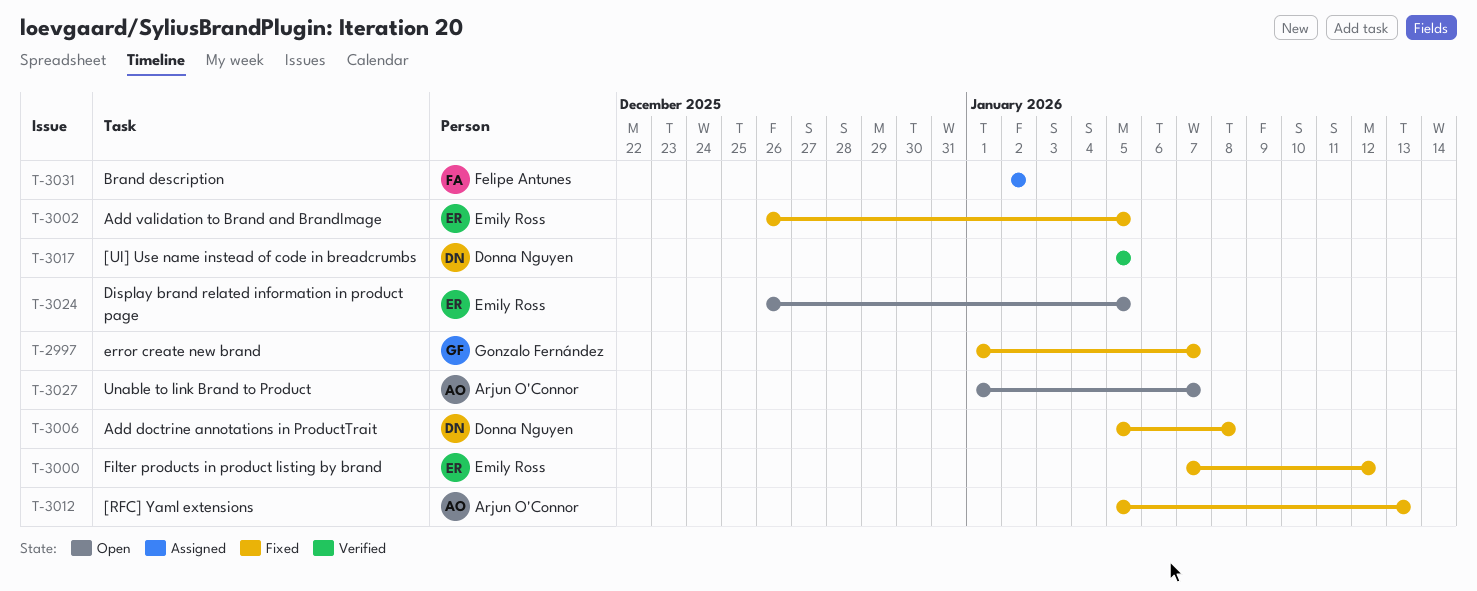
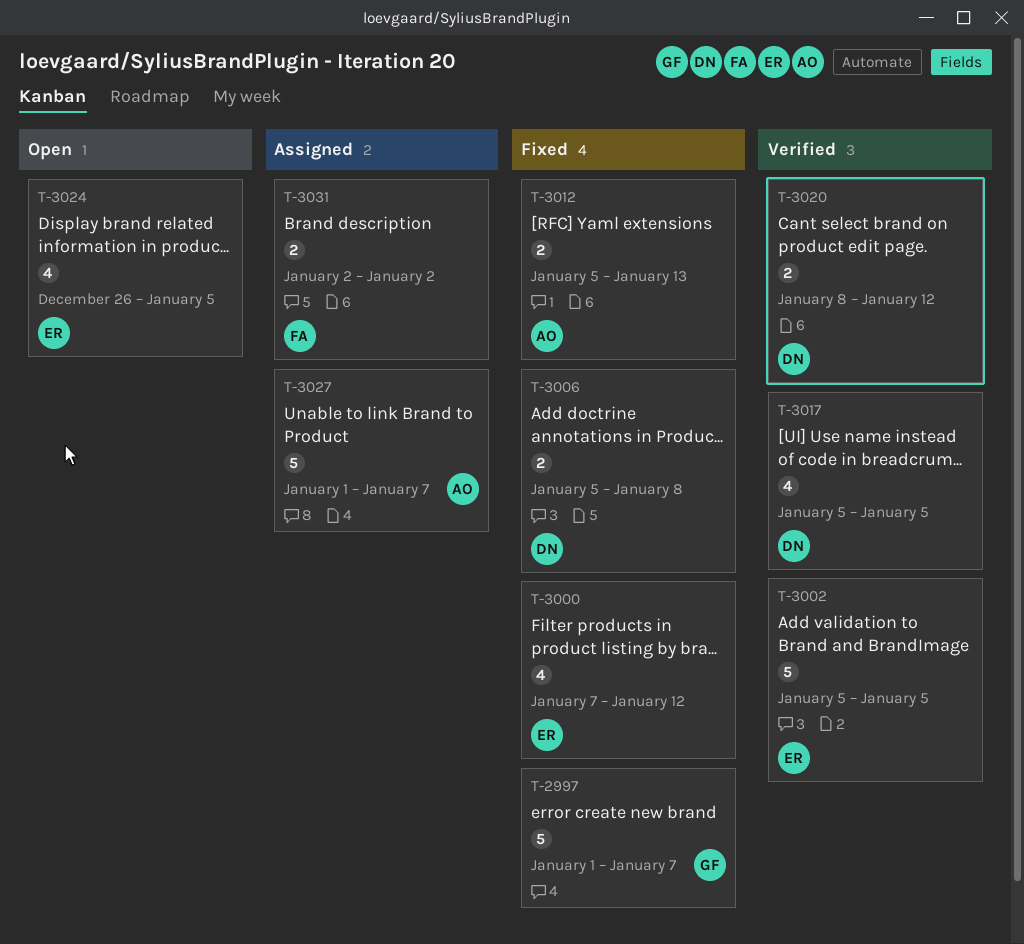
T-3002, status: Fixed -> Verified
T-3002, start: Dec 26 -> Jan 5
T-3020: none -> present
T-3027, status: Open -> Assigned

